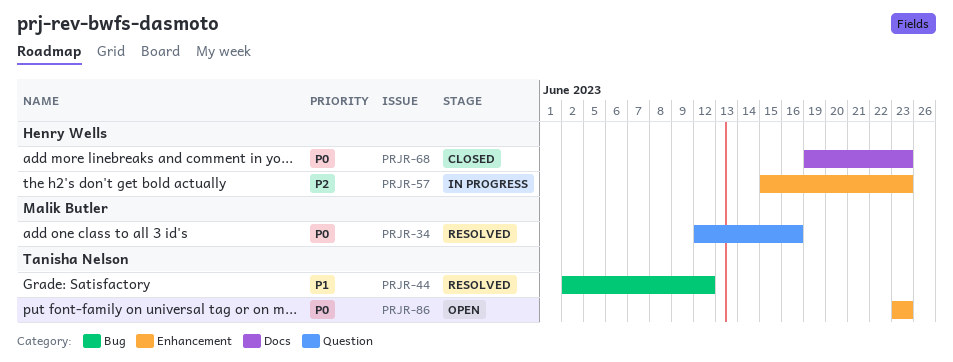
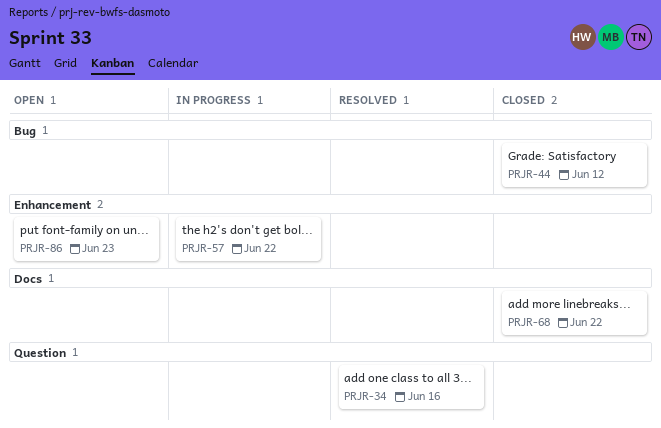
PRJR-44, status: Resolved -> Closed
PRJR-57, due: Jun 23 -> Jun 22
PRJR-68, due: Jun 23 -> Jun 22

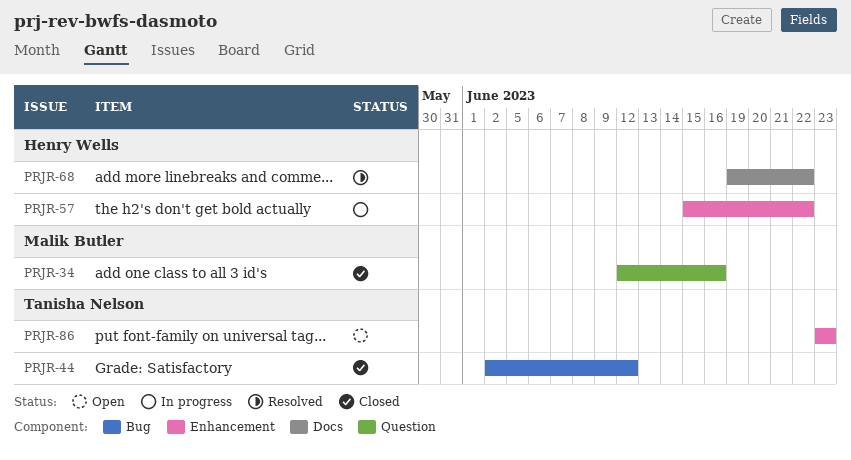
PRJR-34, status: Resolved -> Closed
PRJR-68, status: Closed -> Resolved

